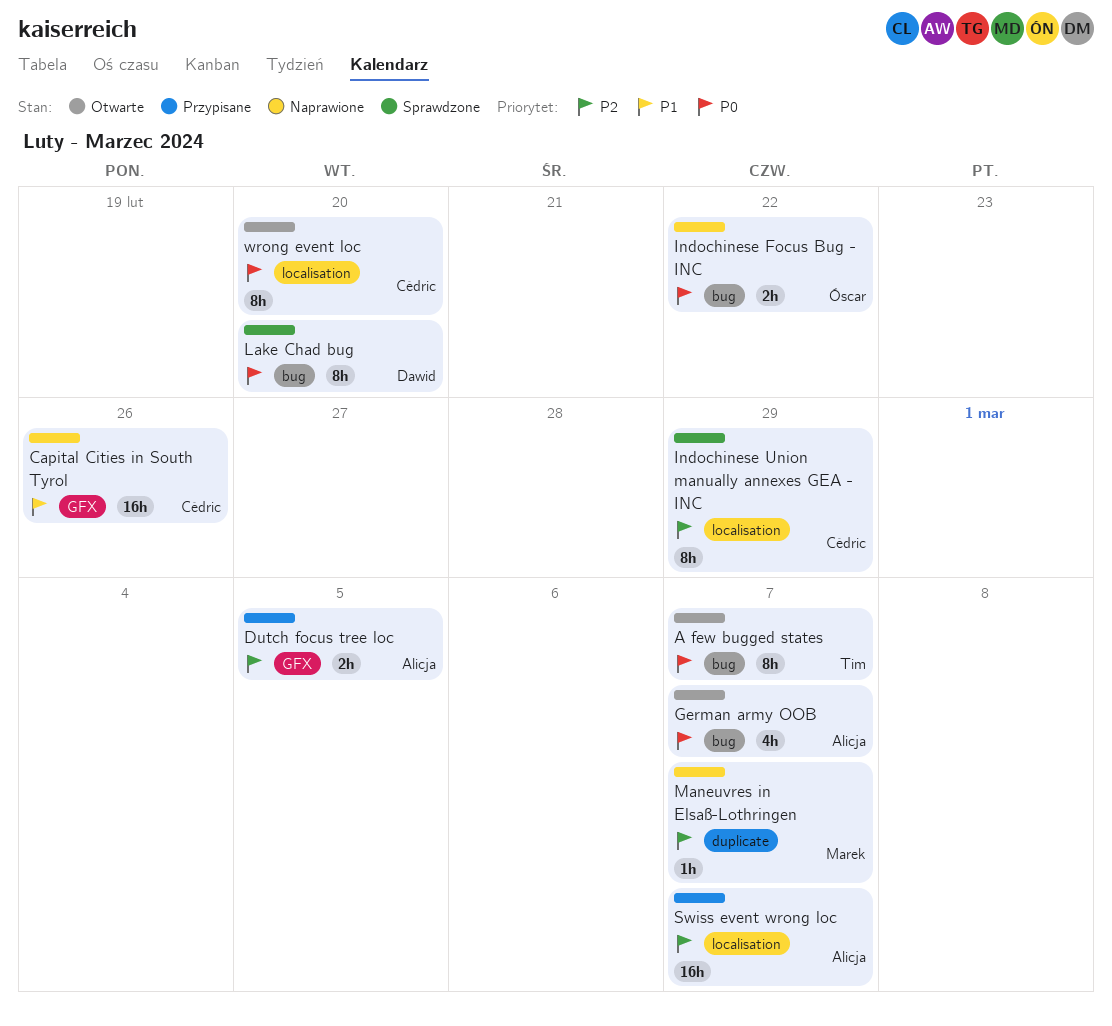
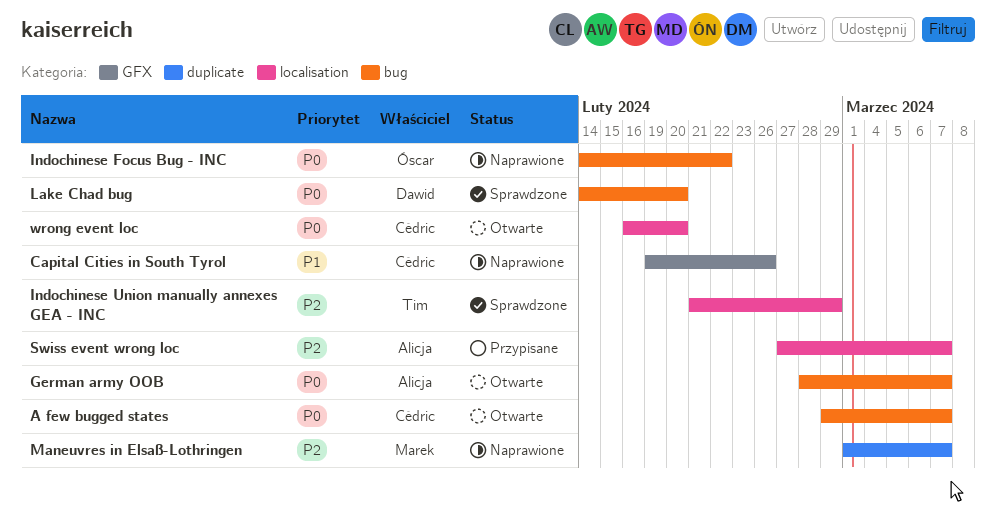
A few bugged states, owner: Tim -> Cédric
Dutch focus tree loc: present -> none
Indochinese Union manually annexes GEA - INC, owner: Cédric -> Tim

